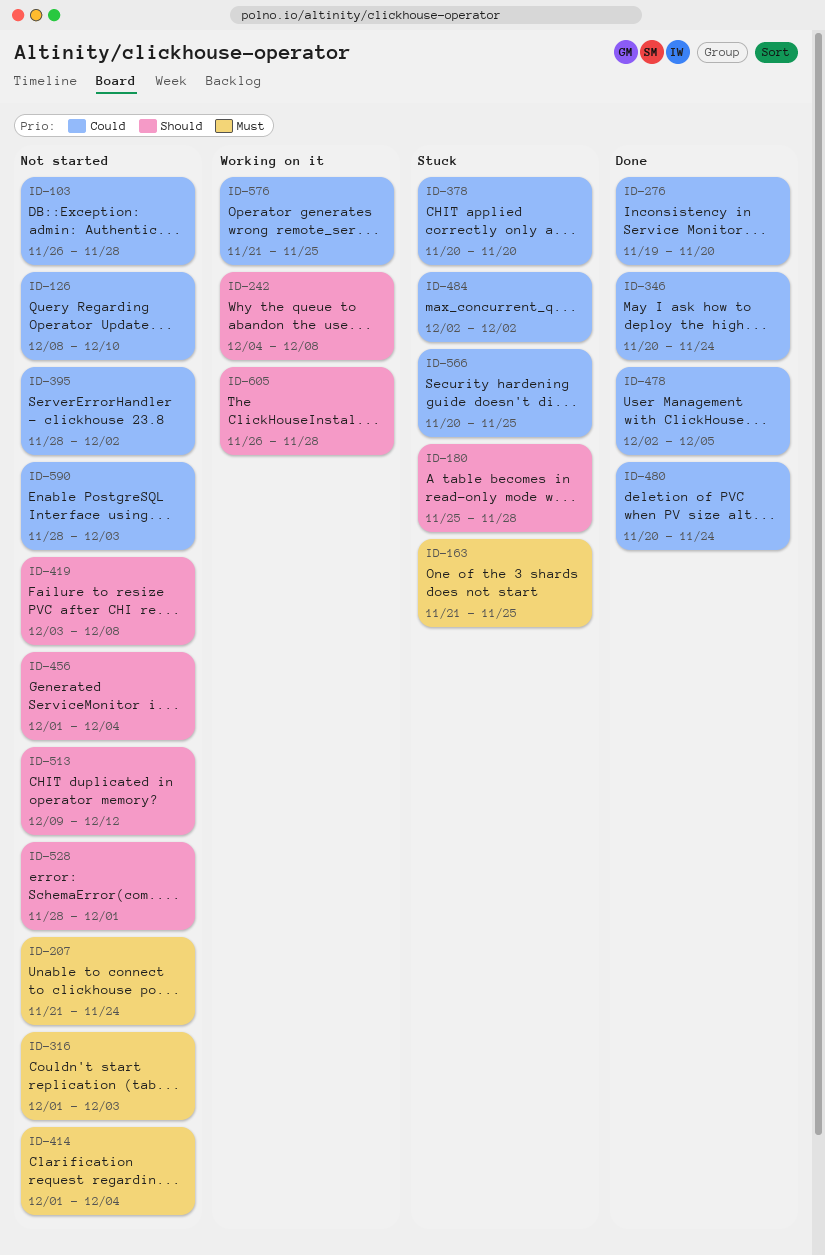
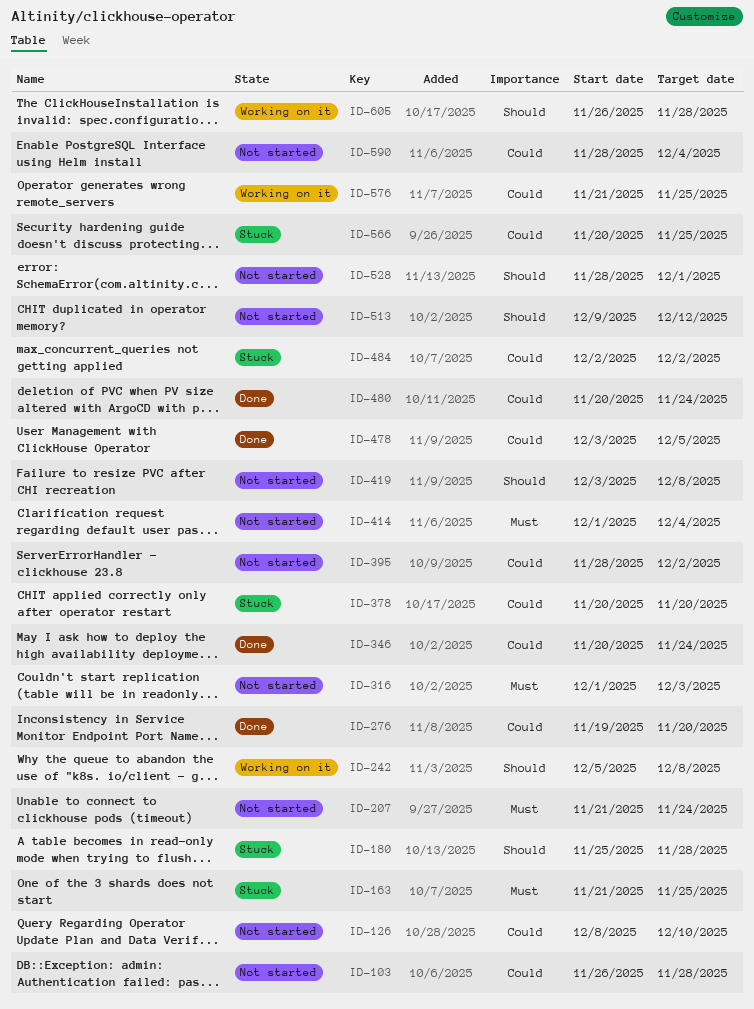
ID-242, start: Dec 4 -> Dec 5
ID-456: present -> none
ID-478, start: Dec 2 -> Dec 3
ID-590, due: Dec 3 -> Dec 4

